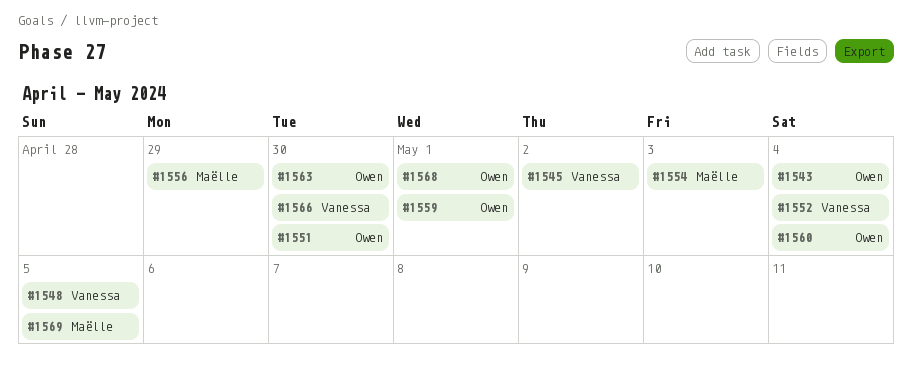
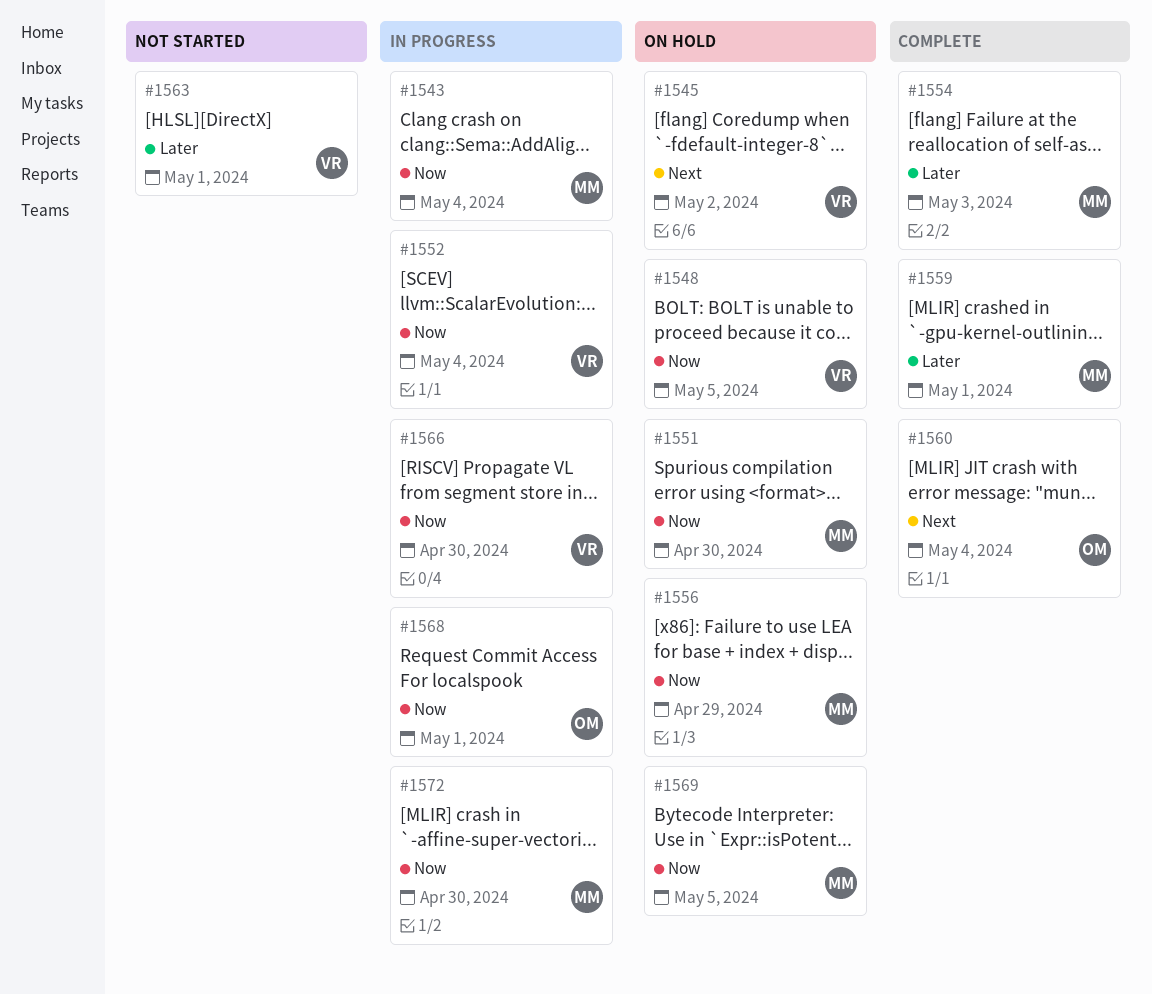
#1543, owner: Owen -> Maëlle
#1551, owner: Owen -> Maëlle
#1559, owner: Owen -> Maëlle
#1563, owner: Owen -> Vanessa
#1563, due: Apr 30 -> May 1
#1572: none -> present

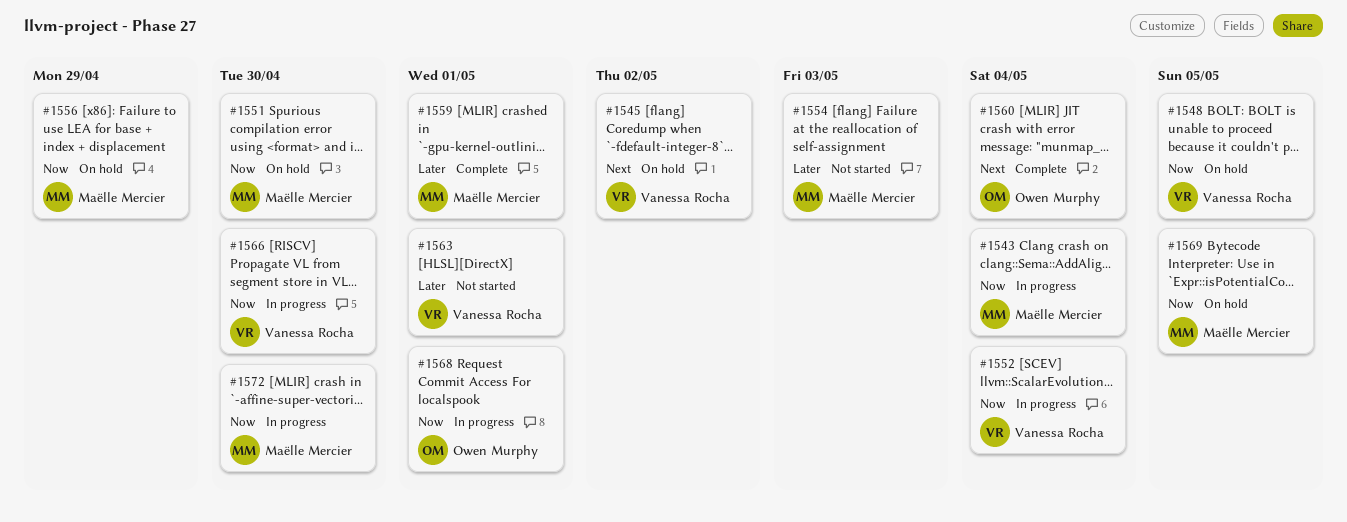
#1554, status: Complete -> Not started

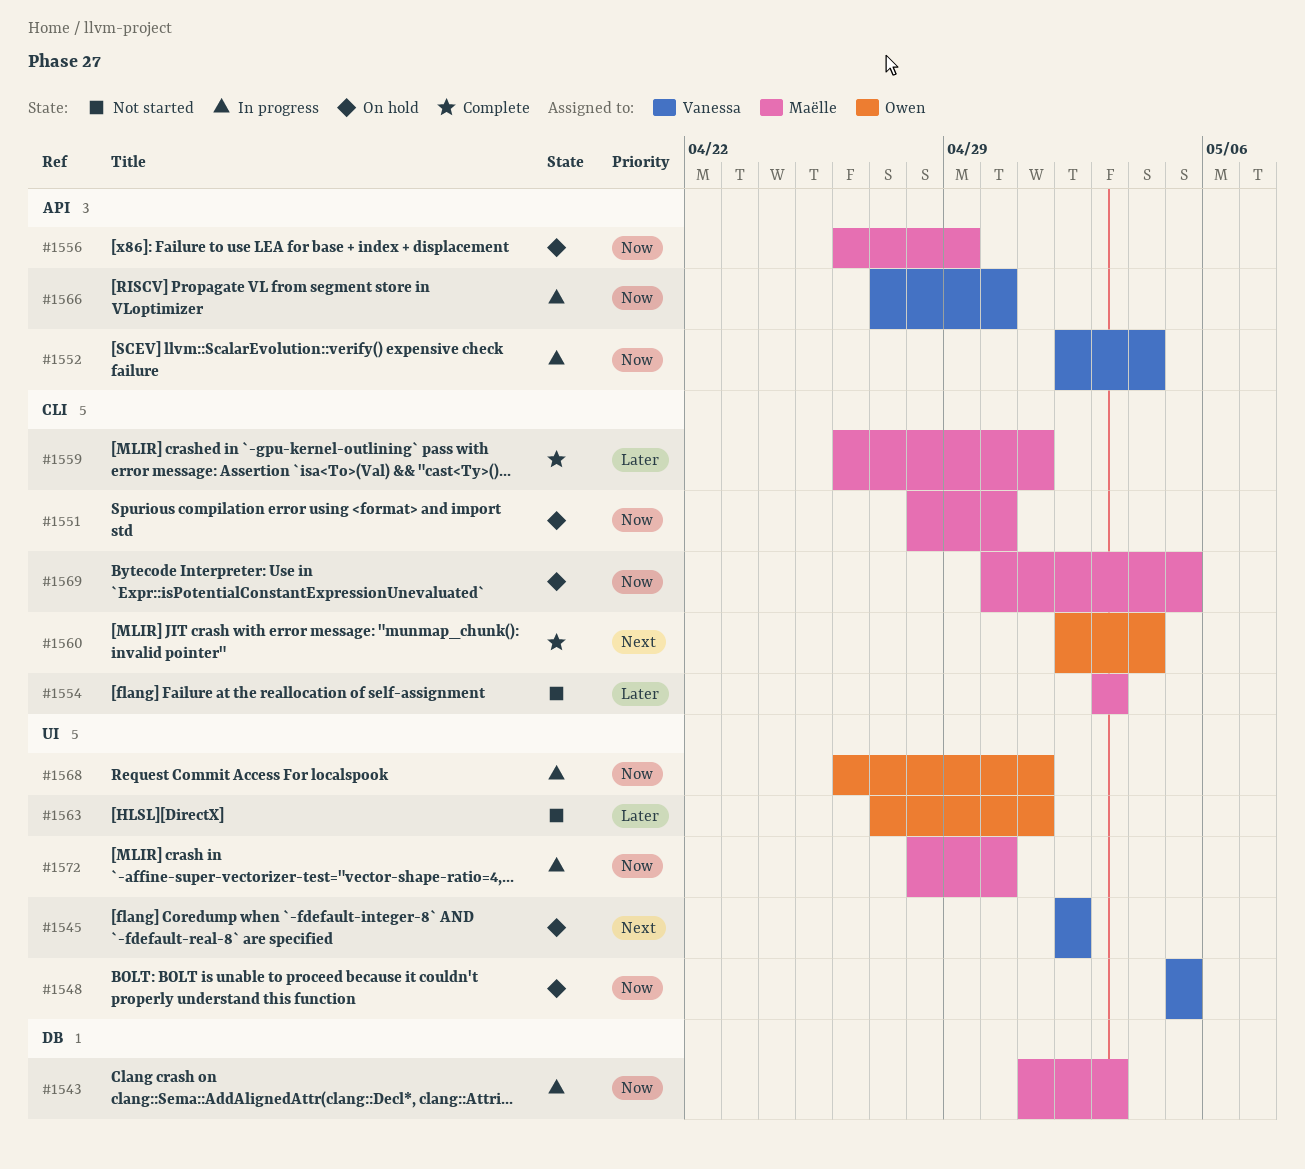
#1543, due: May 4 -> May 3
#1563, owner: Vanessa Rocha -> Owen Murphy

